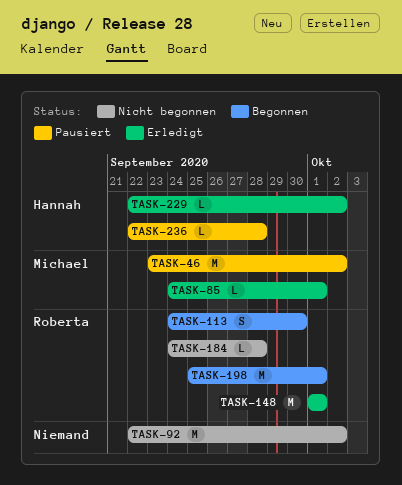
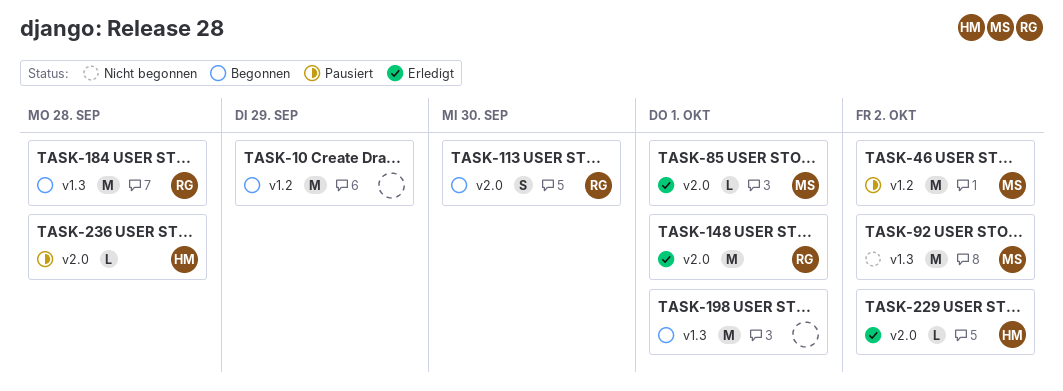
TASK-10: none -> present
TASK-92, owner: none -> Michael
TASK-184, status: Nicht begonnen -> Begonnen
TASK-184, estimate: L -> M
TASK-198, owner: Roberta -> none

